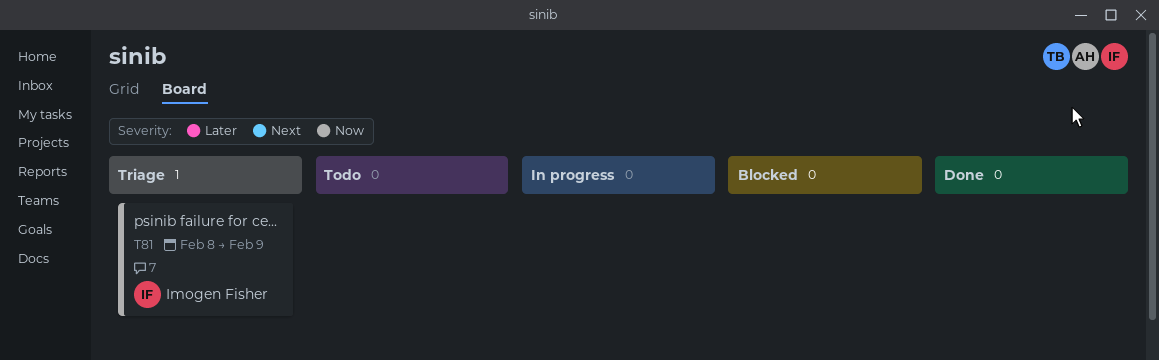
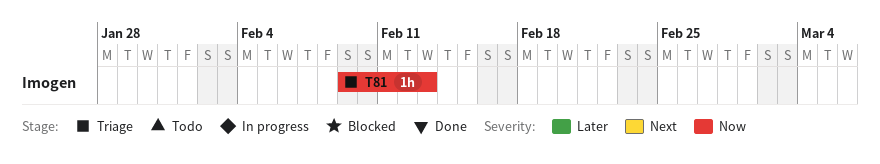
T81, start: Feb 8 -> Feb 9
T81, due: Feb 9 -> Feb 13

